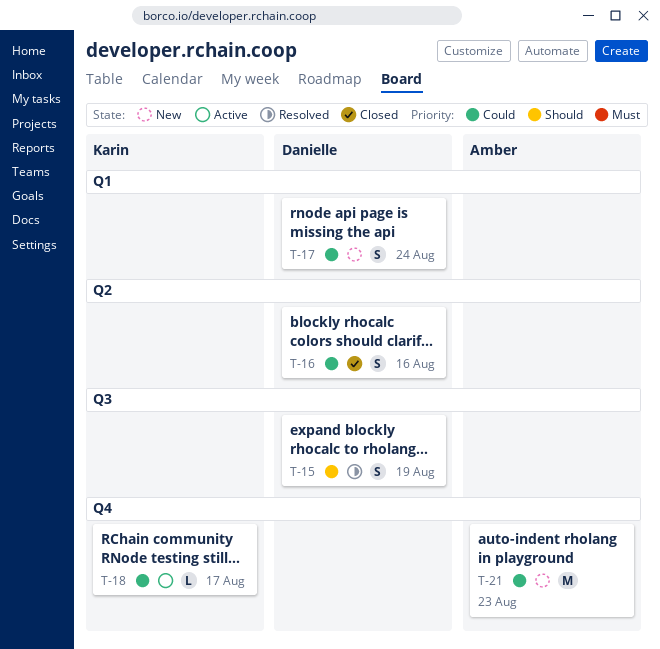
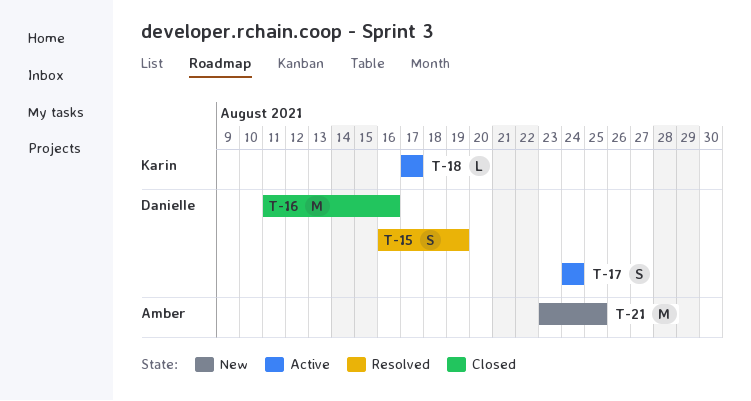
T-16, estimate: S -> M
T-17, status: New -> Active
T-21, due: Aug 23 -> Aug 25

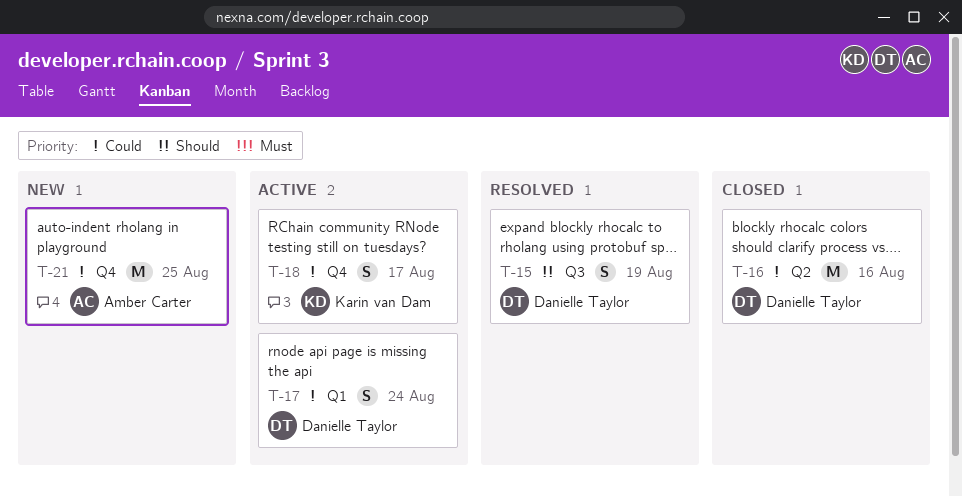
T-18, estimate: L -> S

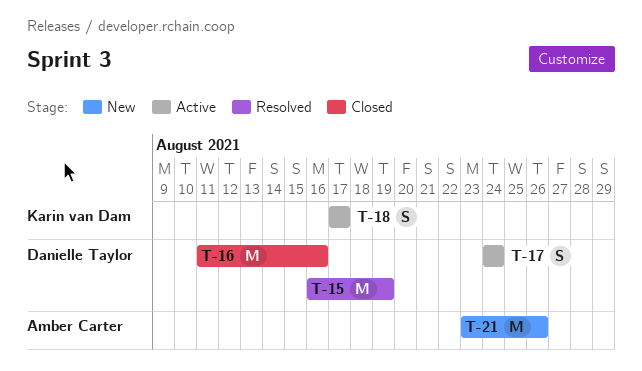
T-15, estimate: S -> M
T-21, due: Aug 25 -> Aug 26

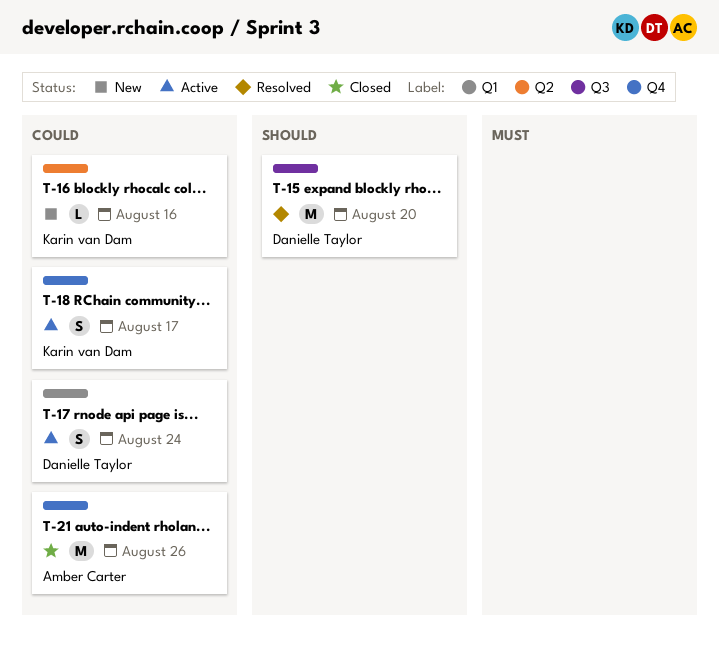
T-15, due: Aug 19 -> Aug 20
T-16, status: Closed -> New
T-16, owner: Danielle Taylor -> Karin van Dam
T-16, estimate: M -> L
T-21, status: New -> Closed

